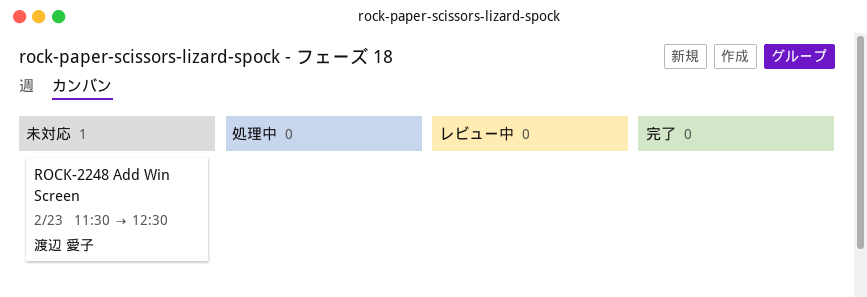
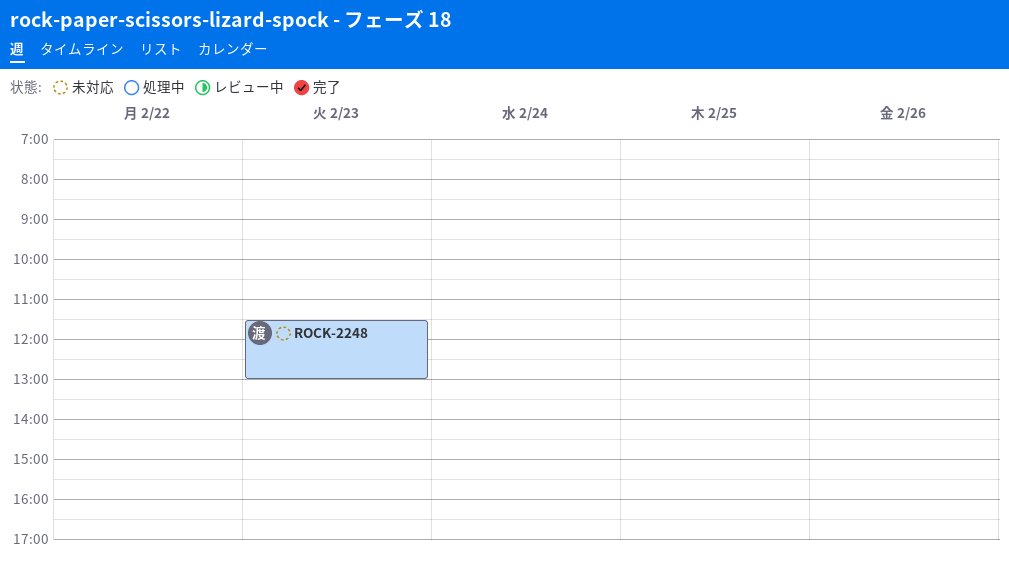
ROCK-2248, ends: 12:30 -> 13:00

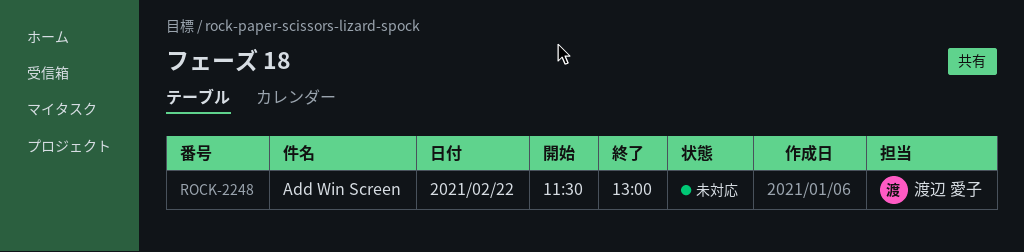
ROCK-2248, day: Feb 23 -> Feb 22

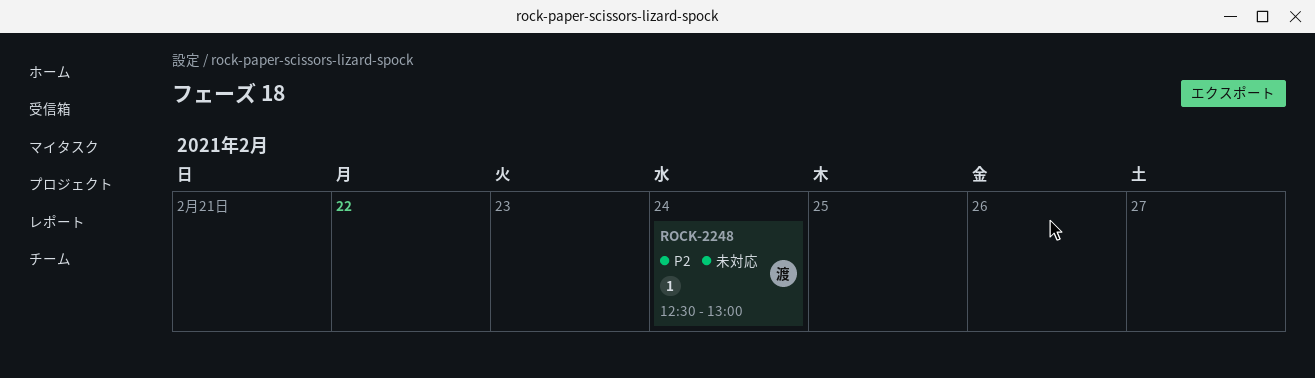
ROCK-2248, day: Feb 22 -> Feb 24
ROCK-2248, begins: 11:30 -> 12:30

